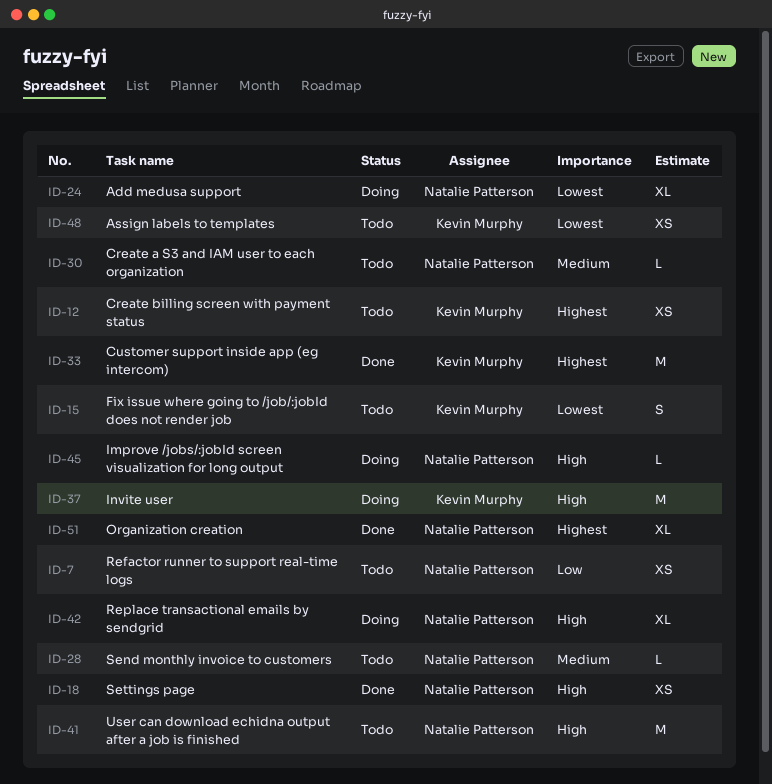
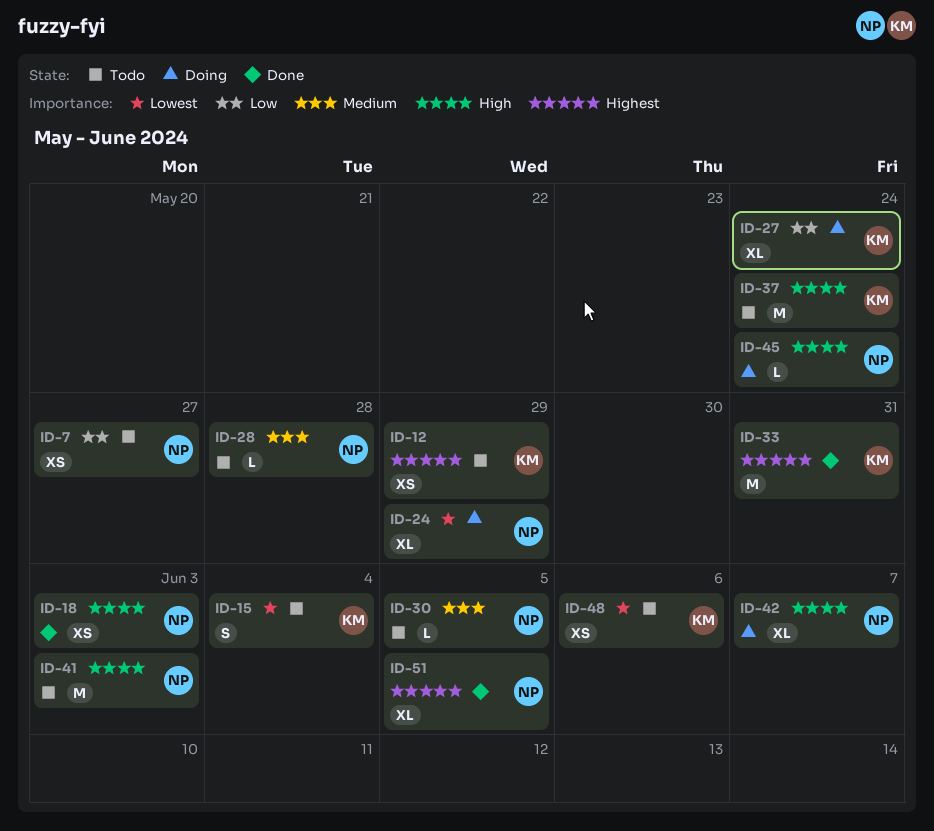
ID-27: none -> present
ID-37, status: Doing -> Todo

